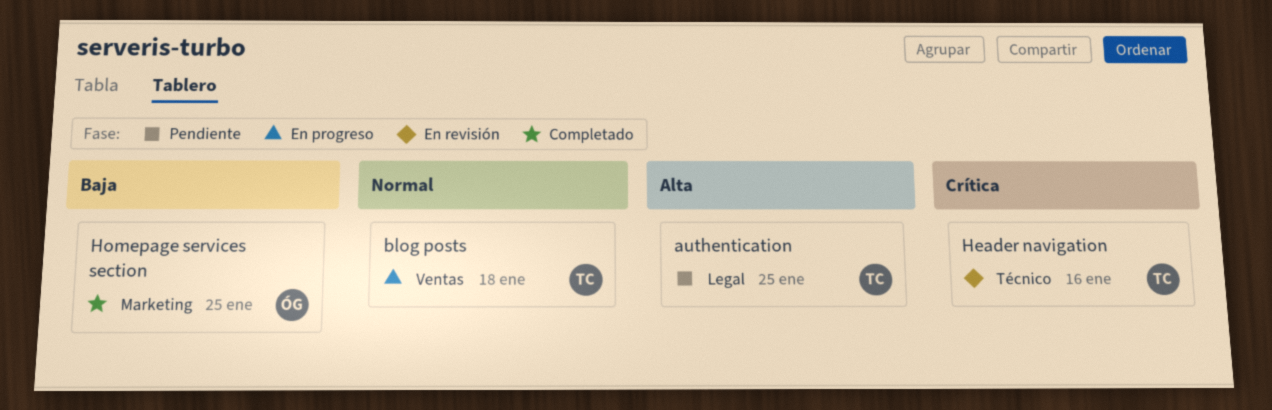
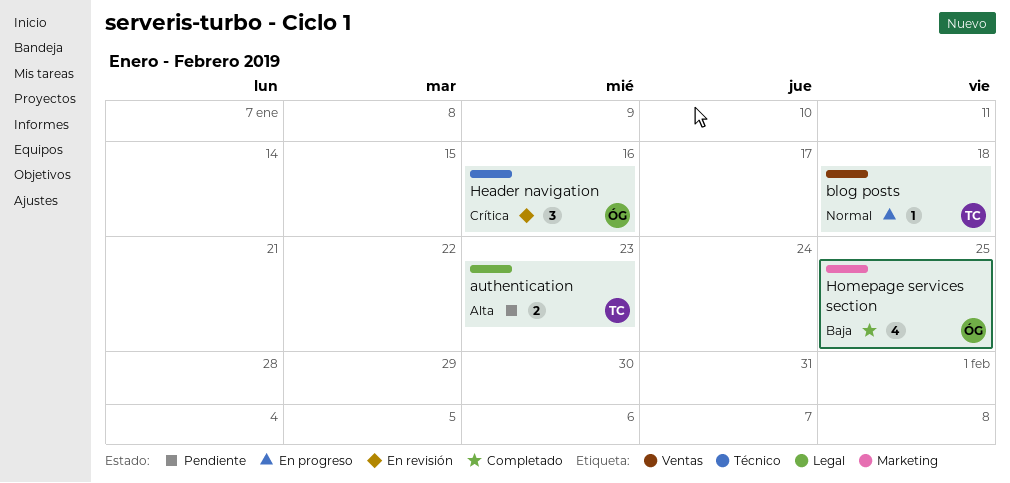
authentication, due: Jan 25 -> Jan 23
Header navigation, owner: TC -> ÓG

